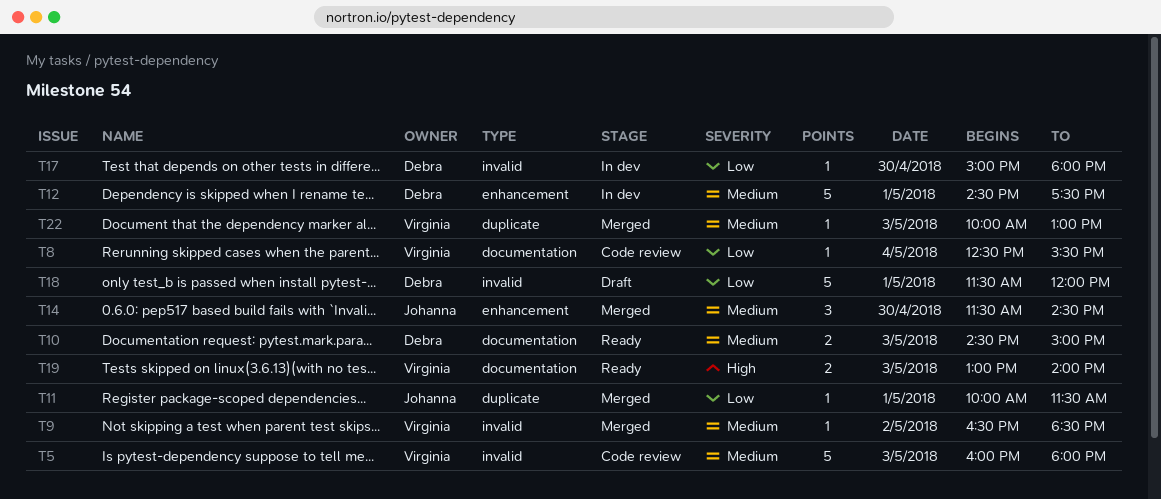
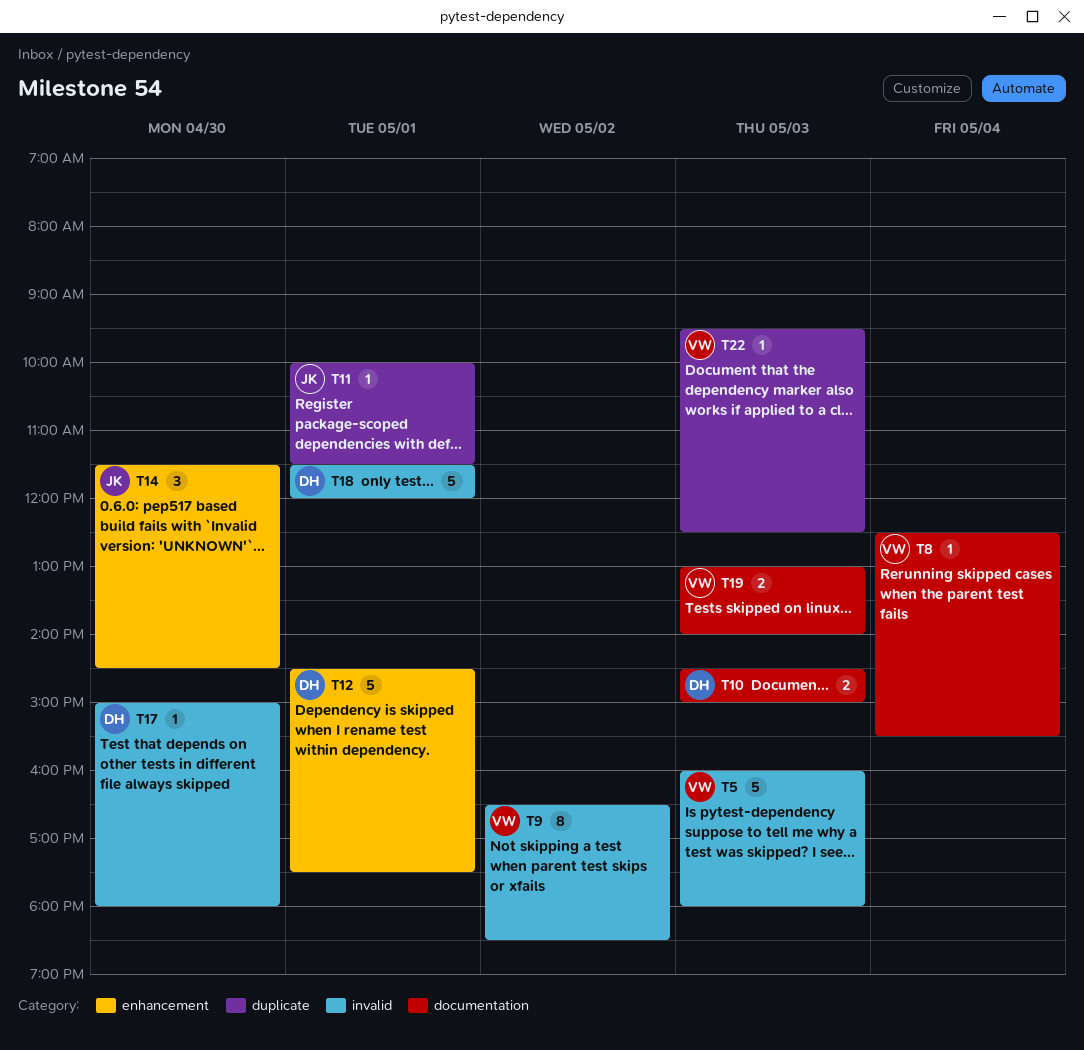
T9, estimate: 1 -> 8
T22, begins: 10:00 -> 09:30
T22, ends: 13:00 -> 12:30

